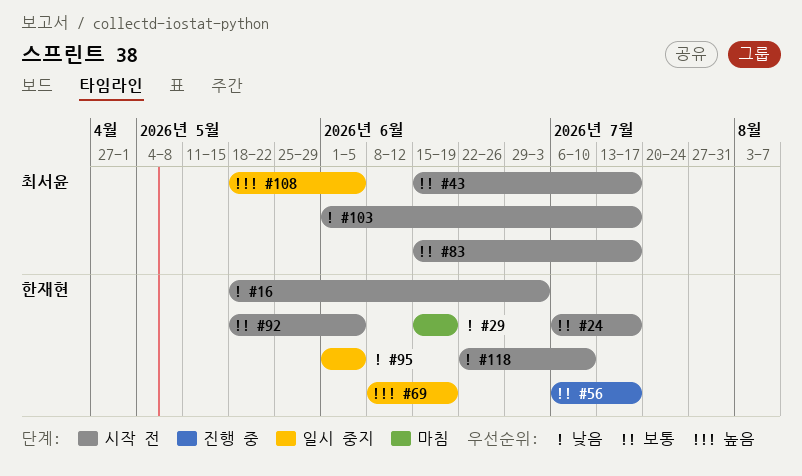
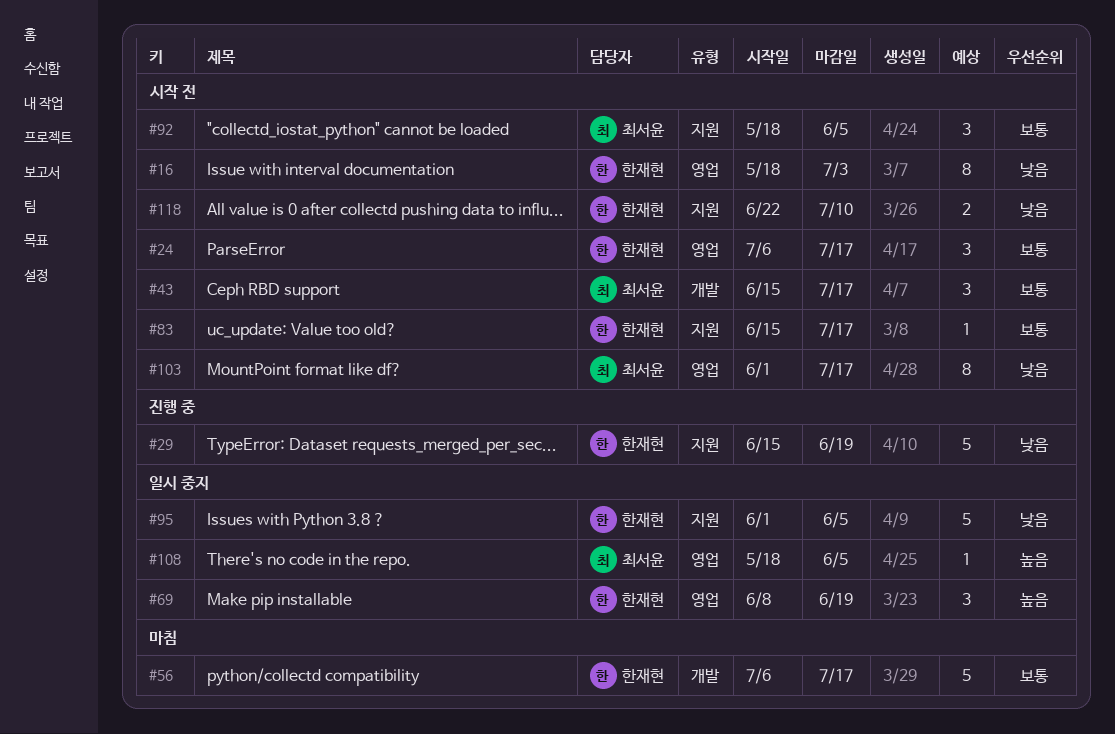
#29, status: 마침 -> 진행 중
#56, status: 진행 중 -> 마침
#83, owner: 최서윤 -> 한재현
#92, owner: 한재현 -> 최서윤

